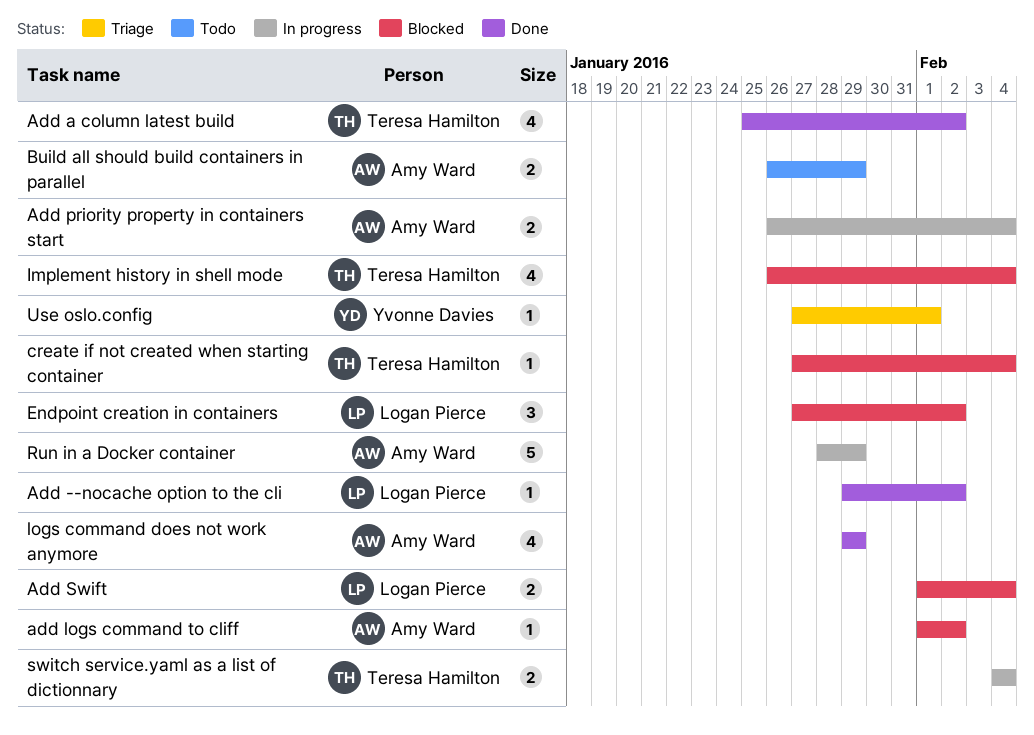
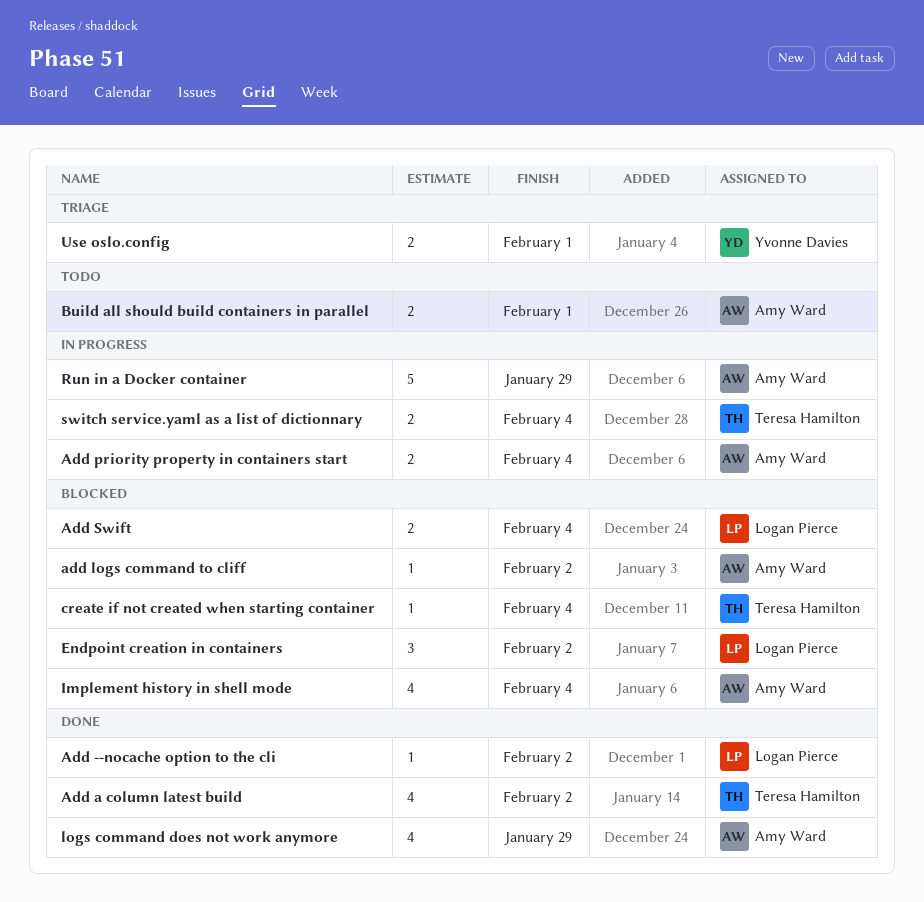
Build all should build containers in parallel, due: Jan 29 -> Feb 1
Implement history in shell mode, owner: Teresa Hamilton -> Amy Ward
Use oslo.config, estimate: 1 -> 2

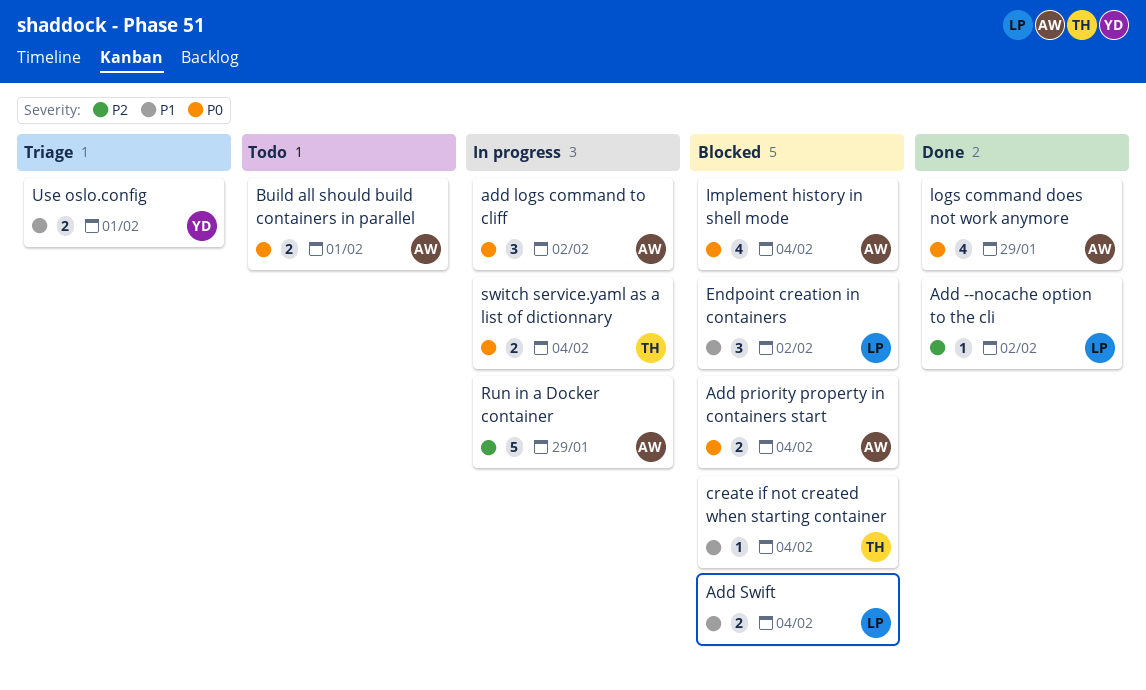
Add a column latest build: present -> none
add logs command to cliff, status: Blocked -> In progress
add logs command to cliff, estimate: 1 -> 3
Add priority property in containers start, status: In progress -> Blocked

